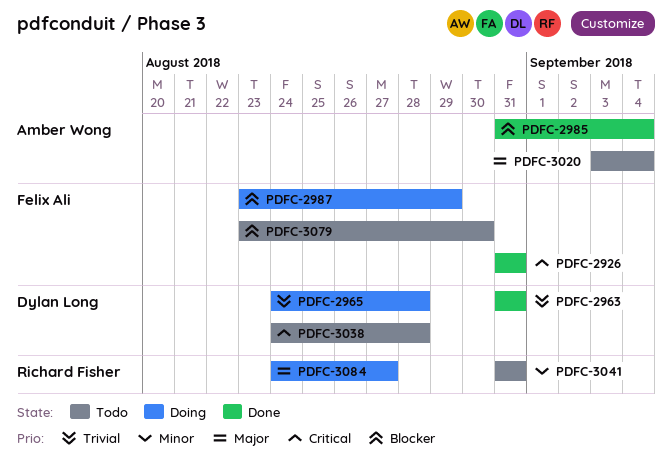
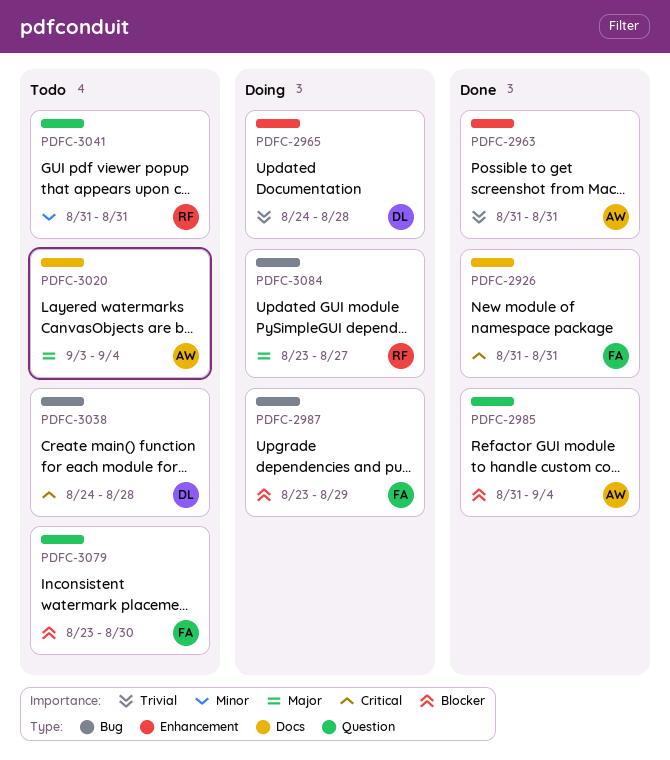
PDFC-2963, owner: Dylan Long -> Amber Wong
PDFC-3084, start: Aug 24 -> Aug 23

